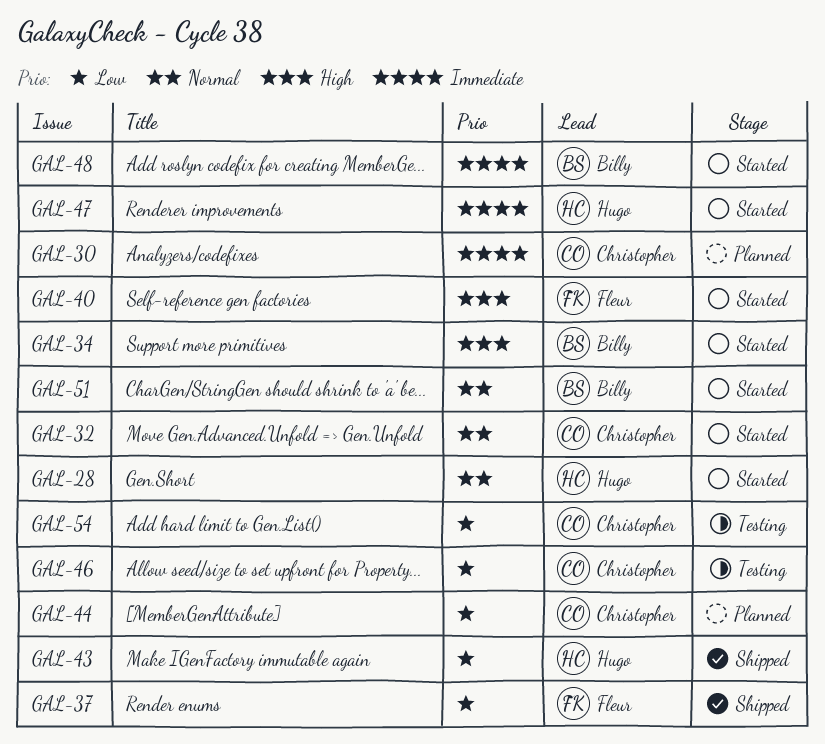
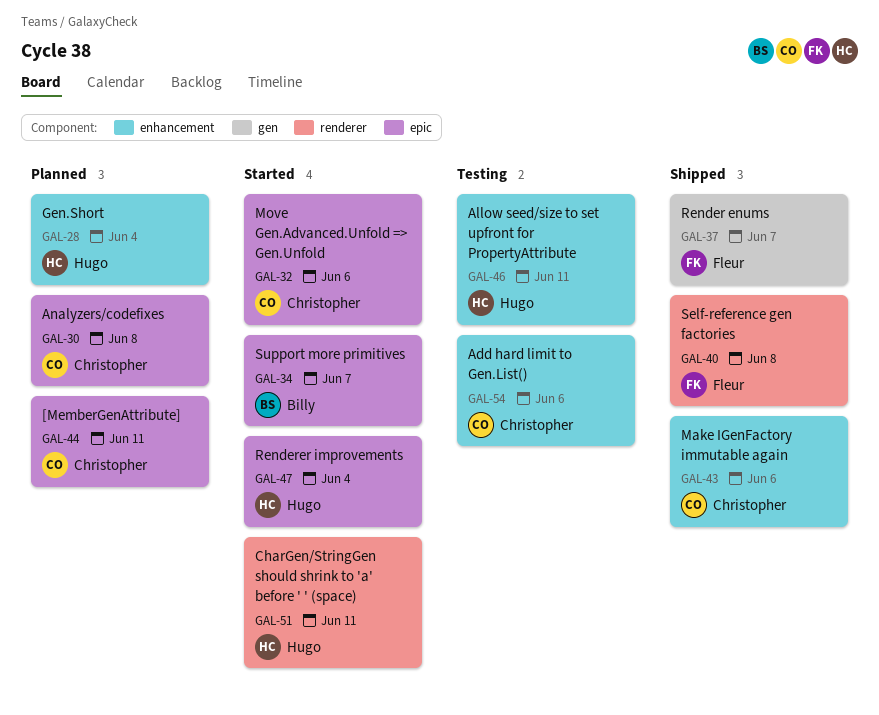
GAL-28, status: Started -> Planned
GAL-40, status: Started -> Shipped
GAL-43, owner: Hugo -> Christopher
GAL-46, owner: Christopher -> Hugo
GAL-48: present -> none
GAL-51, owner: Billy -> Hugo

